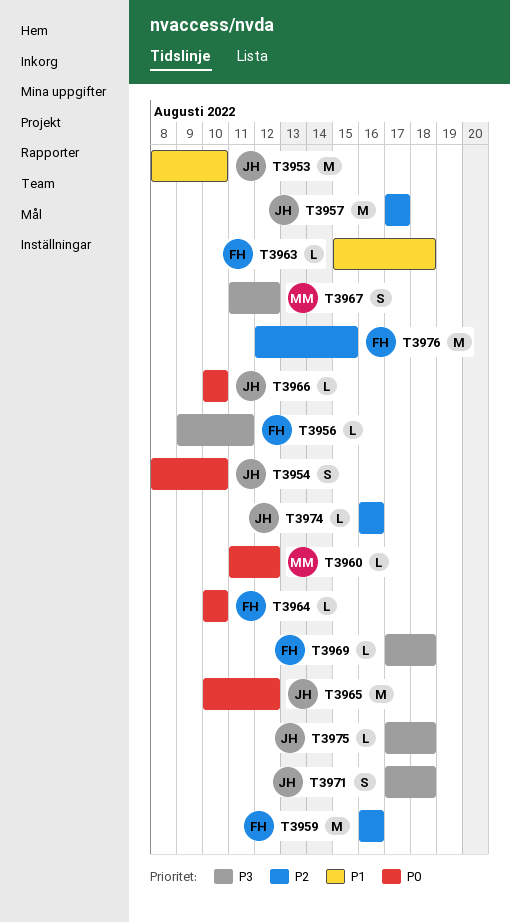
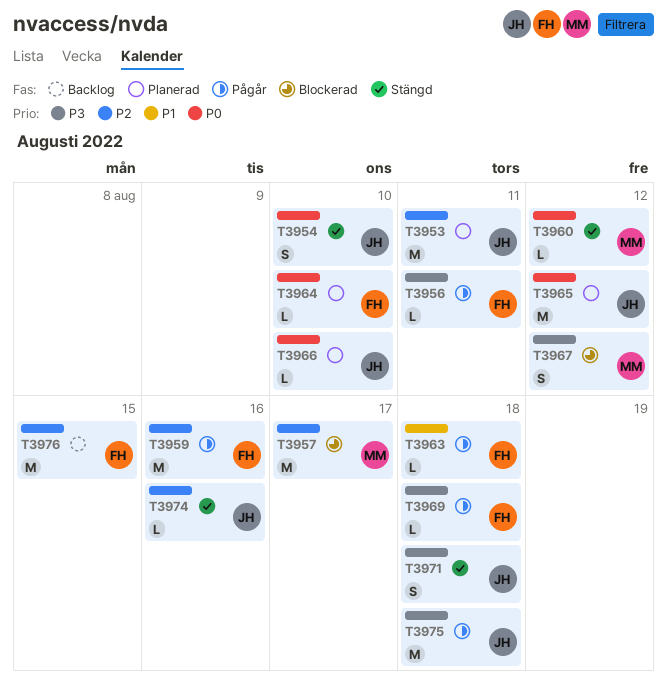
T3953, priority: P1 -> P2
T3953, due: Aug 10 -> Aug 11
T3957, owner: JH -> MM
T3975, estimate: L -> M

